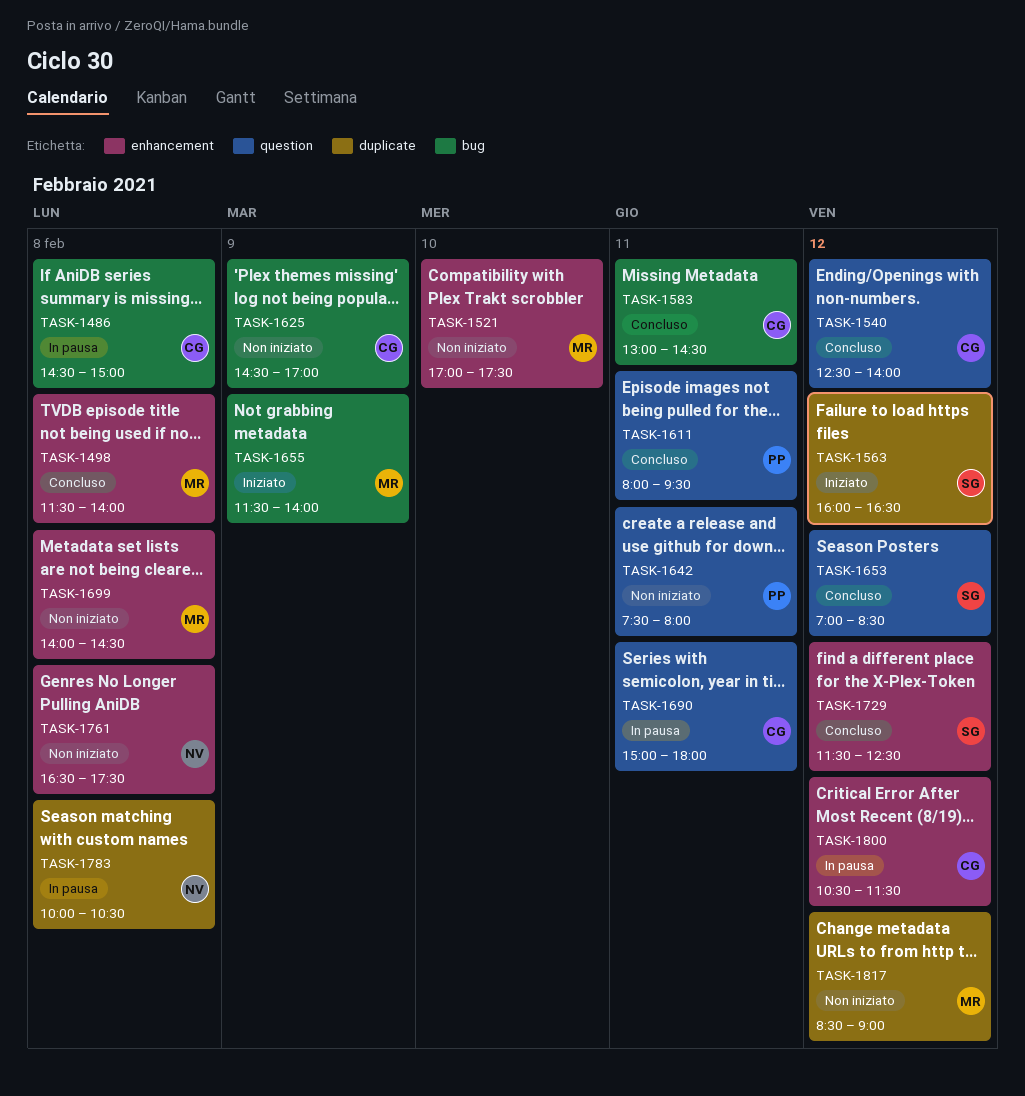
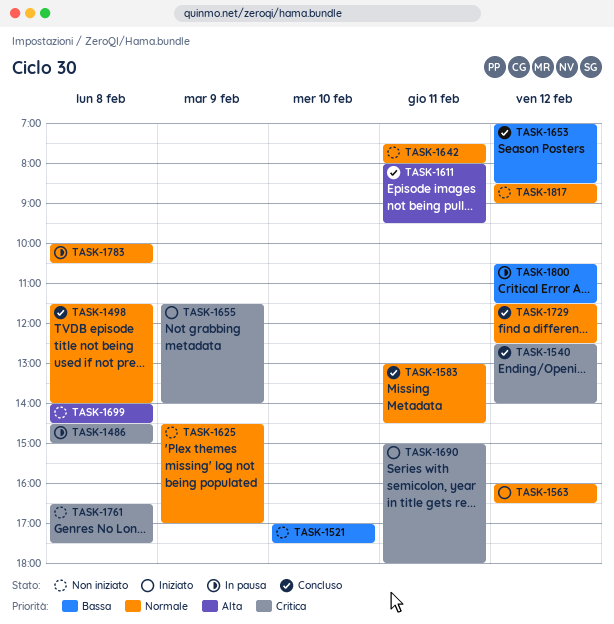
TASK-1690, status: In pausa -> Iniziato

